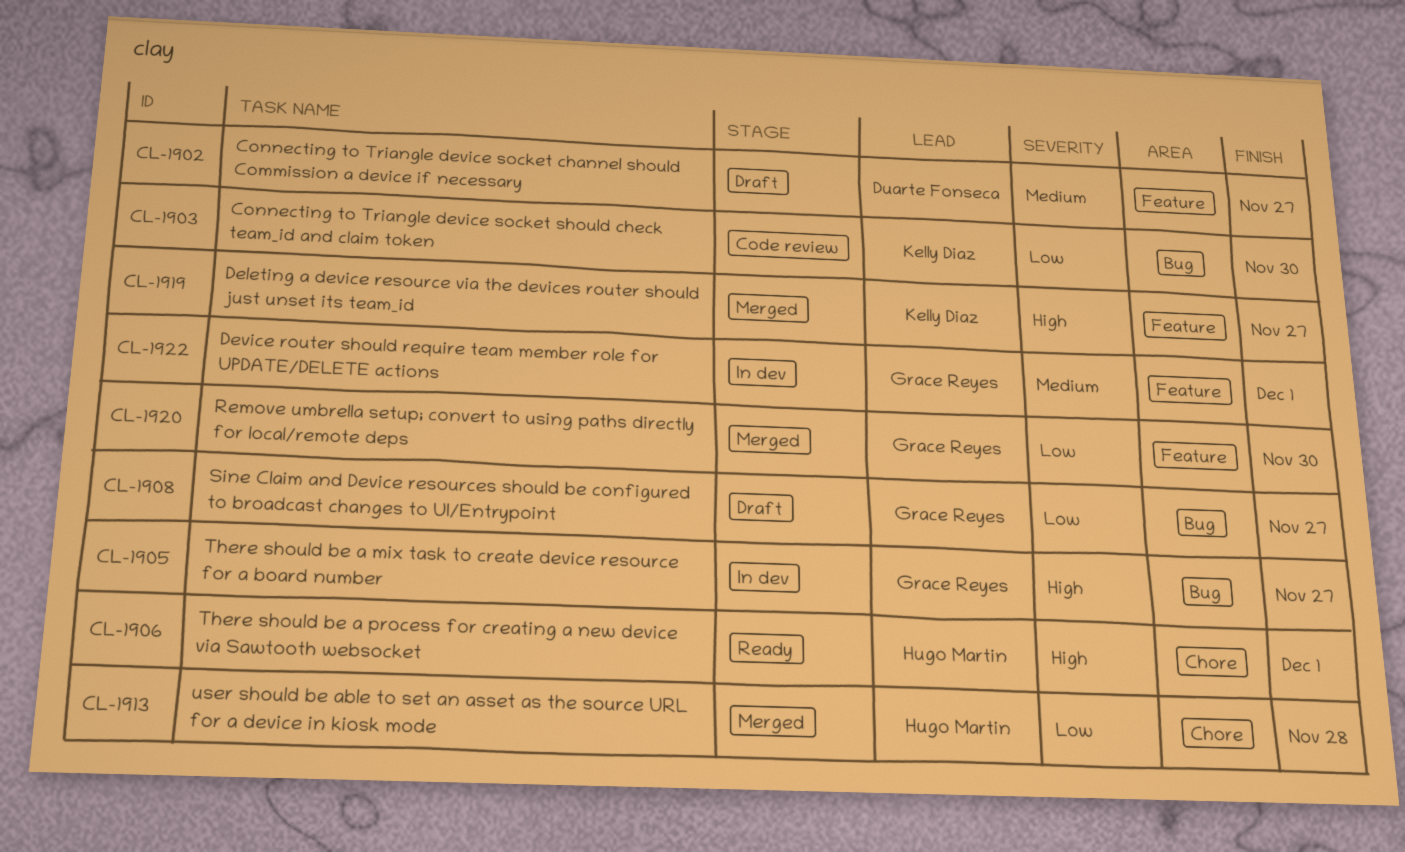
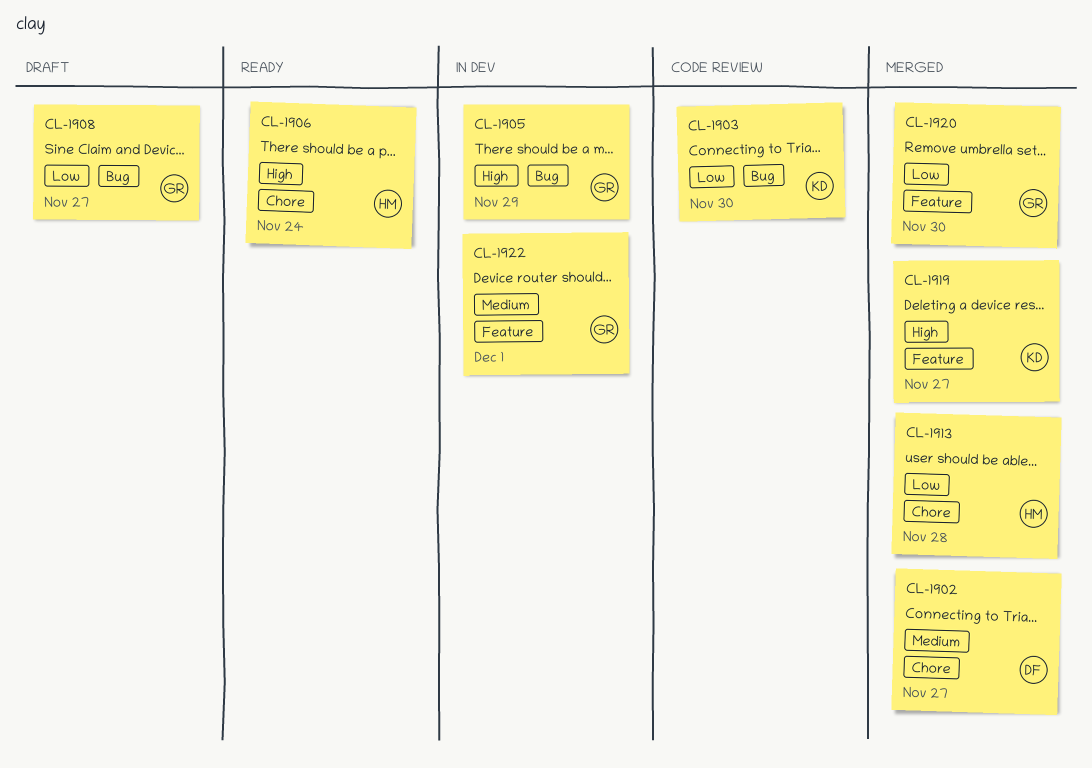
CL-1902, status: Draft -> Merged
CL-1902, label: Feature -> Chore
CL-1905, due: Nov 27 -> Nov 29
CL-1906, due: Dec 1 -> Nov 24

